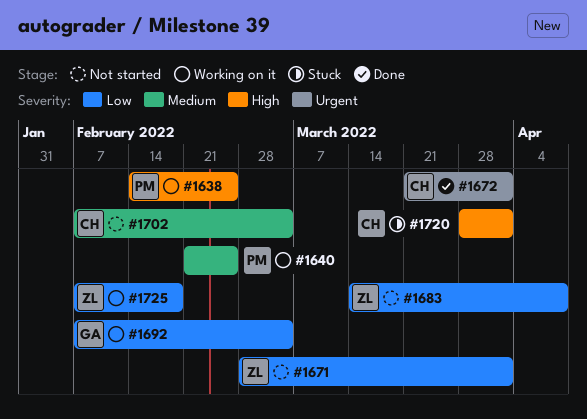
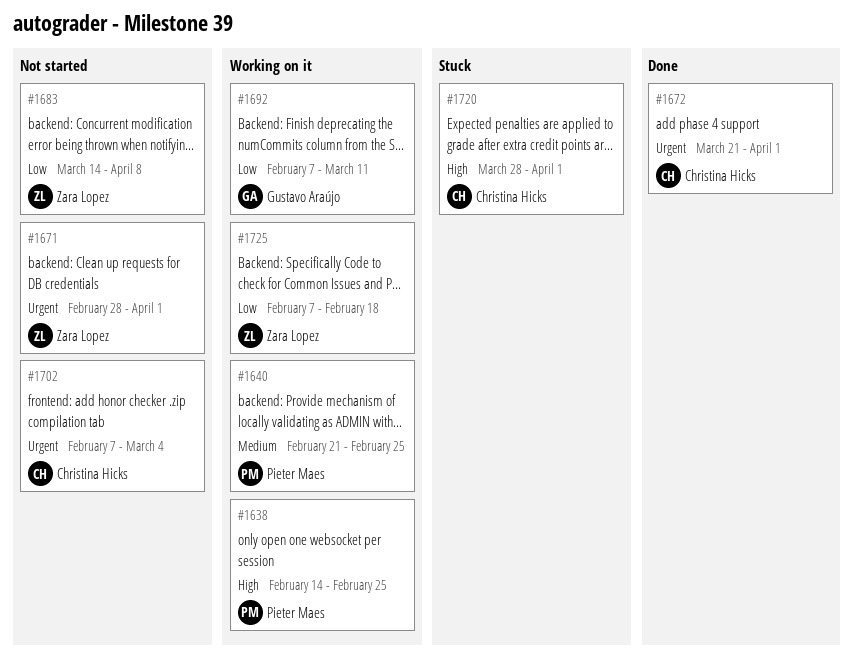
#1671, priority: Low -> Urgent
#1692, due: Mar 4 -> Mar 11
#1702, priority: Medium -> Urgent

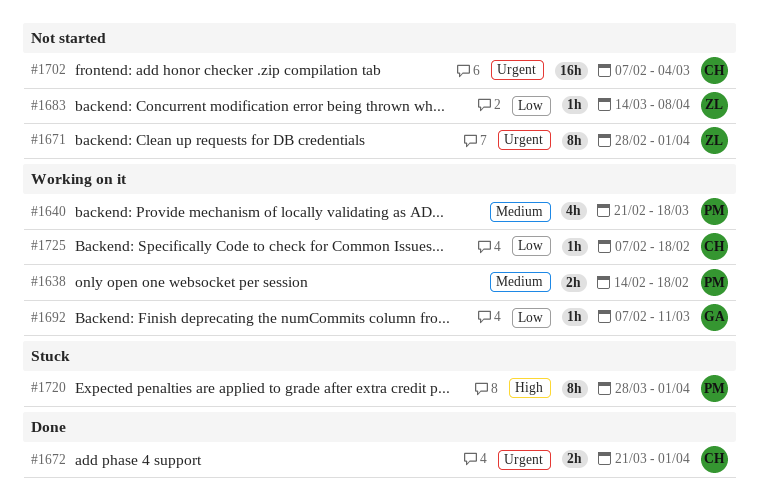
#1638, priority: High -> Medium
#1638, due: Feb 25 -> Feb 18
#1640, due: Feb 25 -> Mar 18
#1720, owner: Christina Hicks -> Pieter Maes
#1725, owner: Zara Lopez -> Christina Hicks

